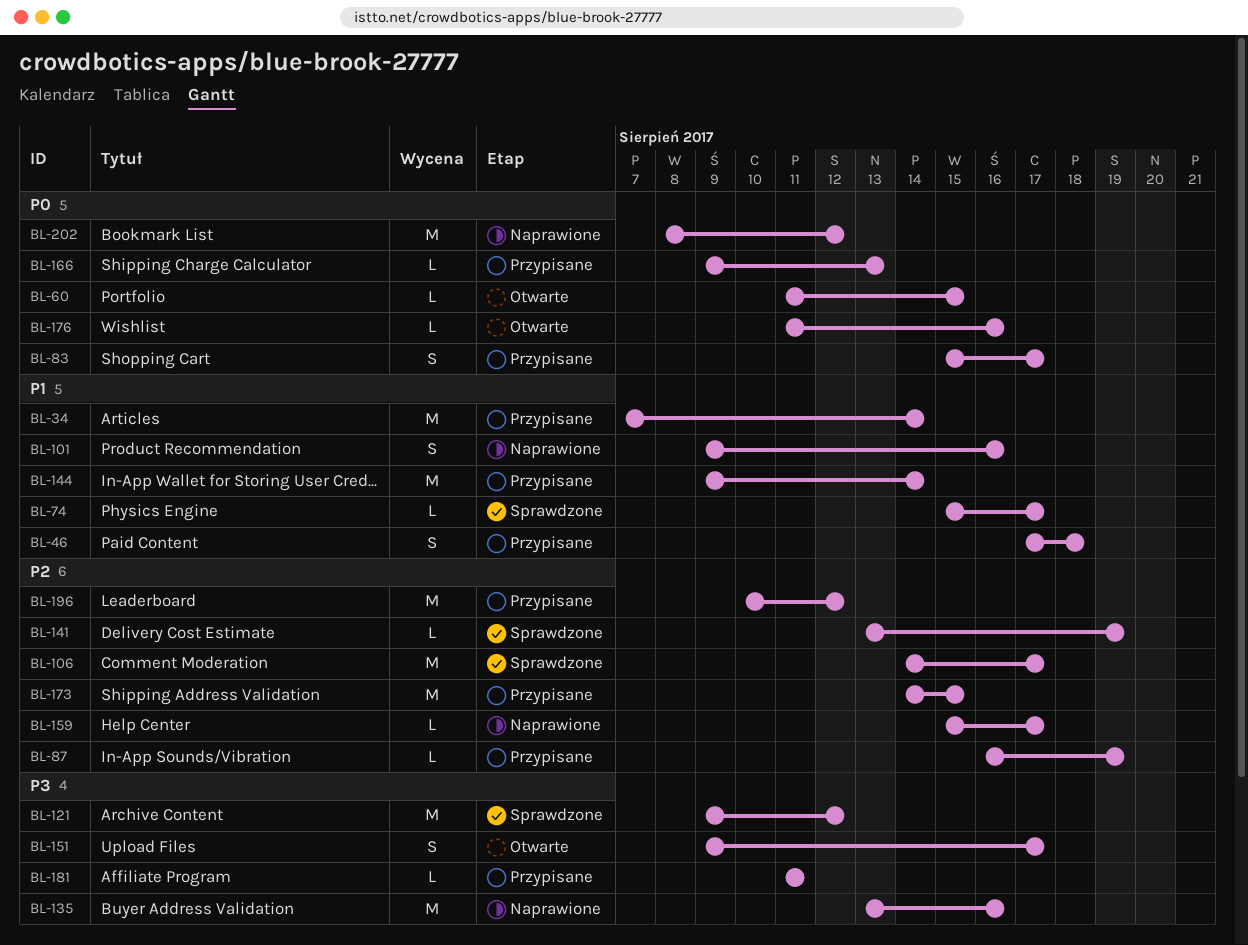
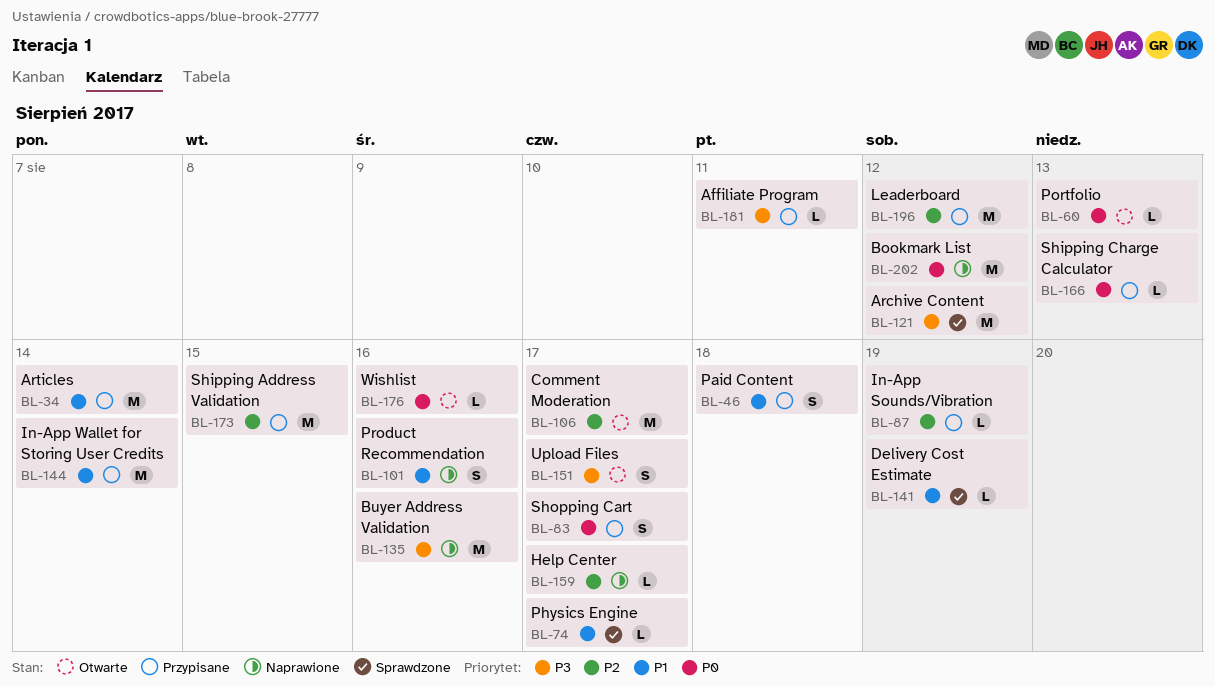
BL-60, due: Aug 15 -> Aug 13
BL-106, status: Sprawdzone -> Otwarte
BL-141, priority: P2 -> P1

